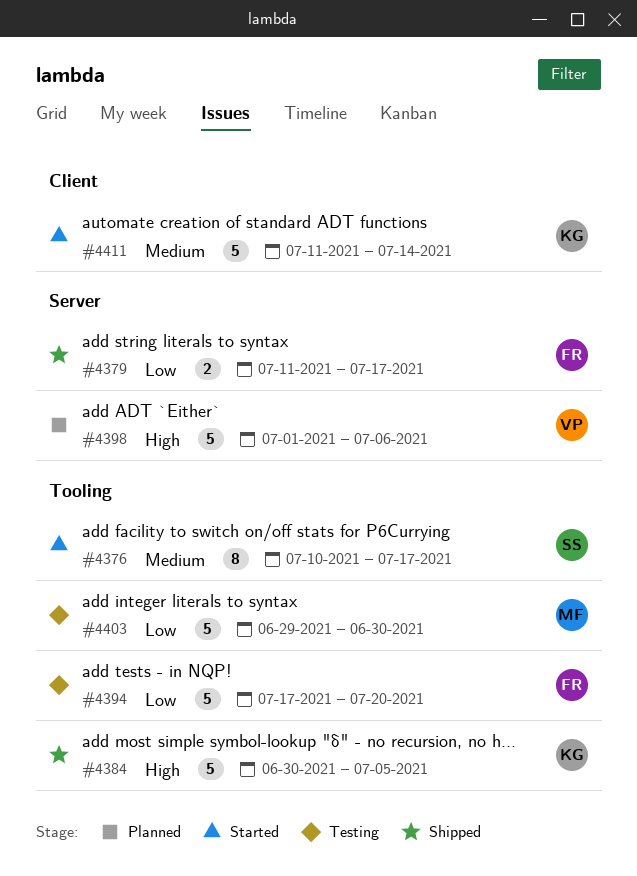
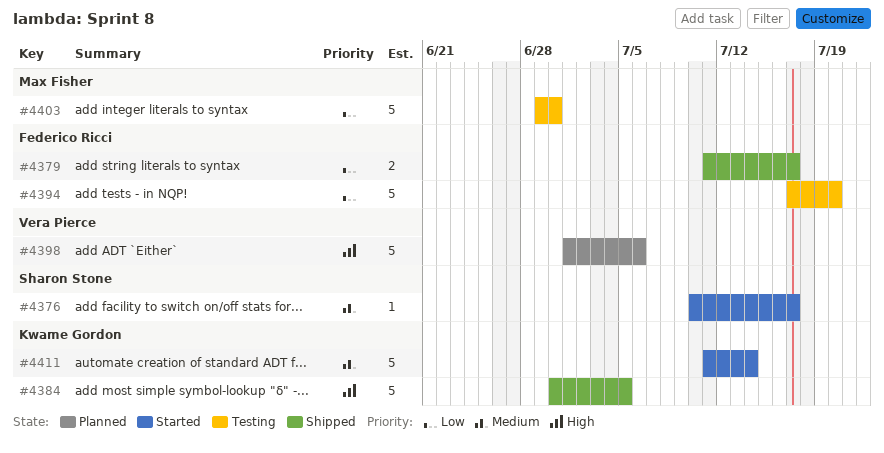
#4376, estimate: 8 -> 1

